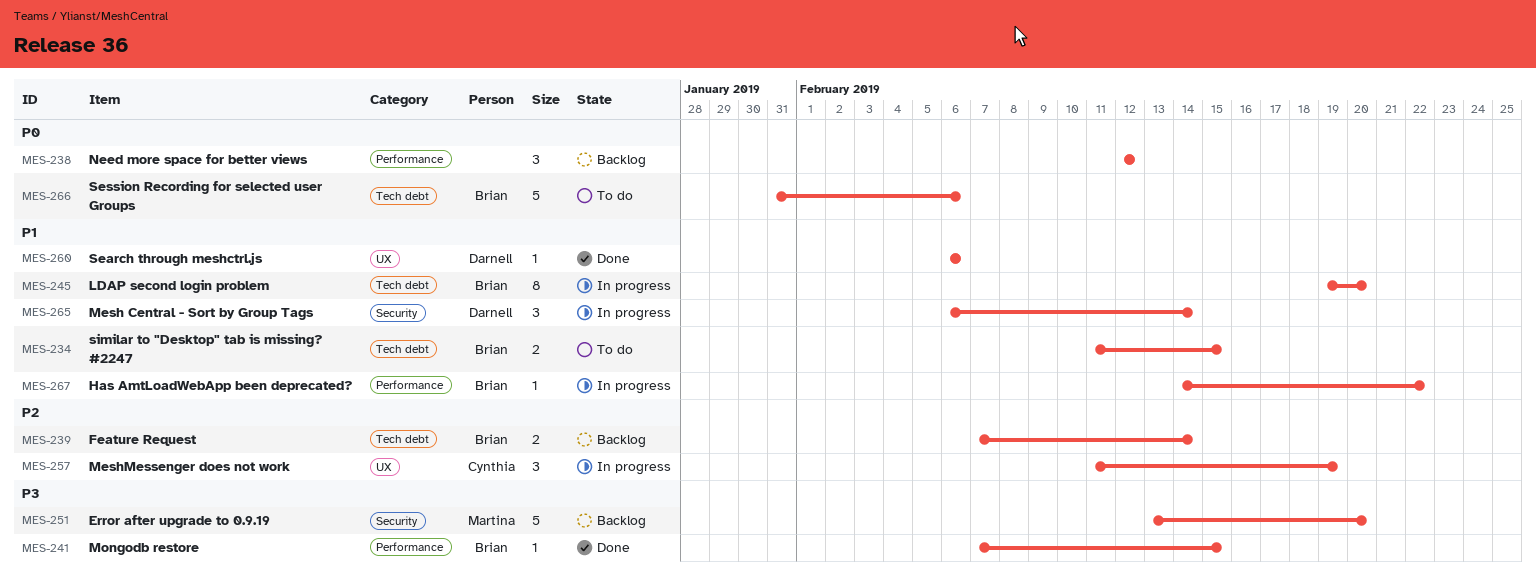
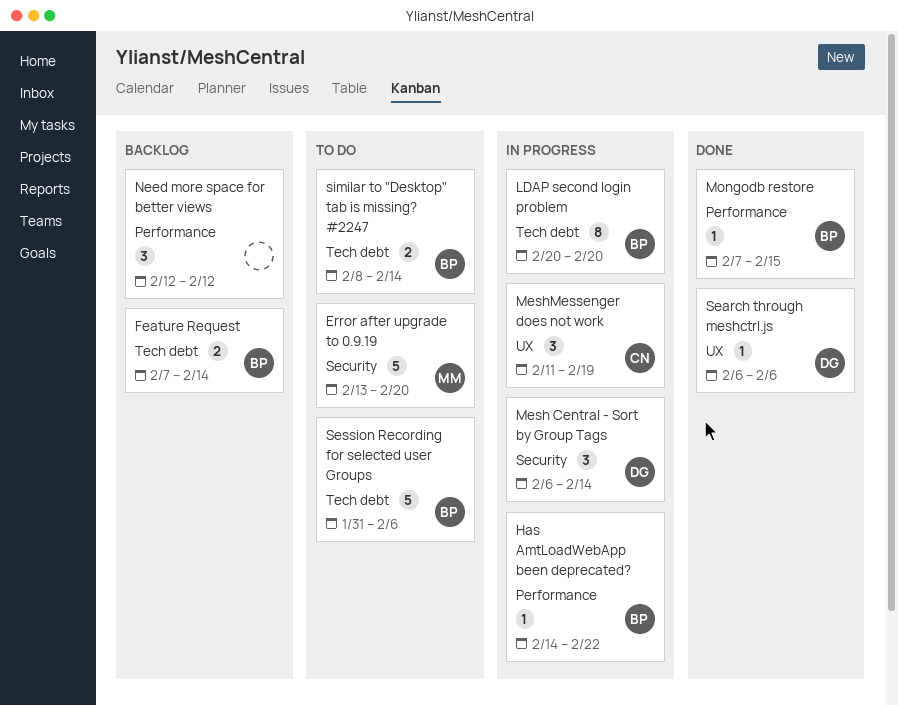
Error after upgrade to 0.9.19, status: Backlog -> To do
LDAP second login problem, start: Feb 19 -> Feb 20
similar to "Desktop" tab is missing? #2247, start: Feb 11 -> Feb 8
similar to "Desktop" tab is missing? #2247, due: Feb 15 -> Feb 14

